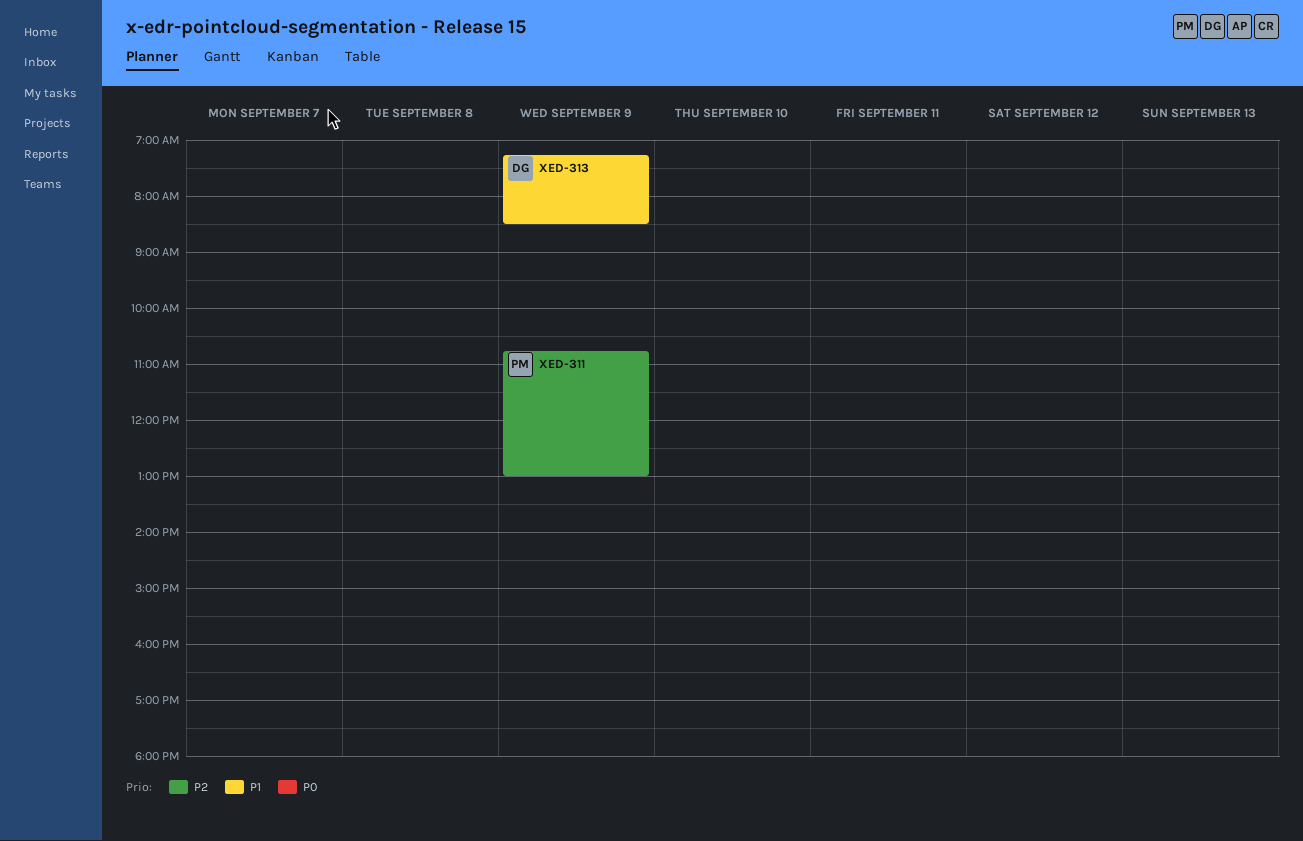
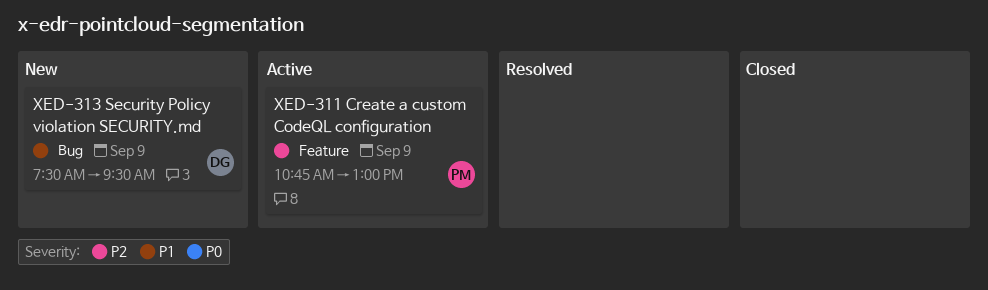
XED-313, begins: 07:15 -> 07:30
XED-313, ends: 08:30 -> 09:30

